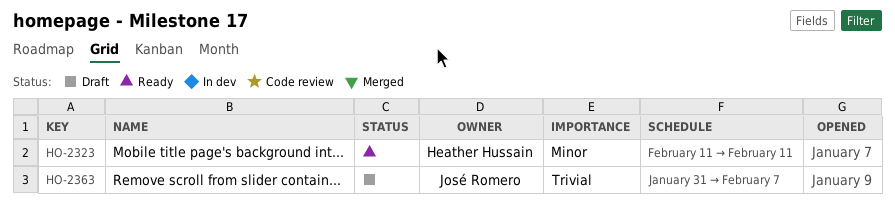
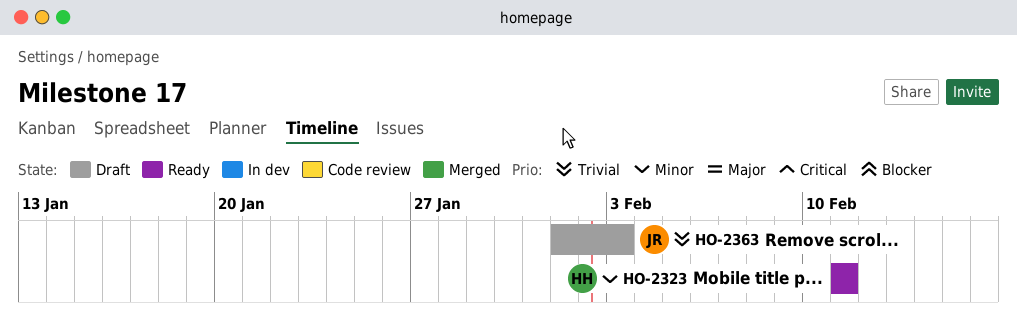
HO-2363, start: Jan 31 -> Feb 1
HO-2363, due: Feb 7 -> Feb 3

